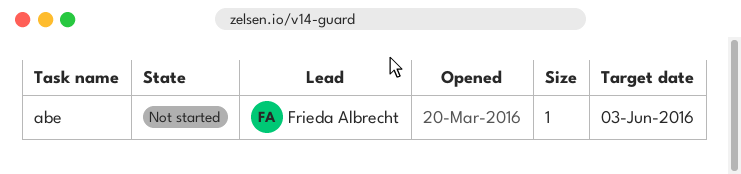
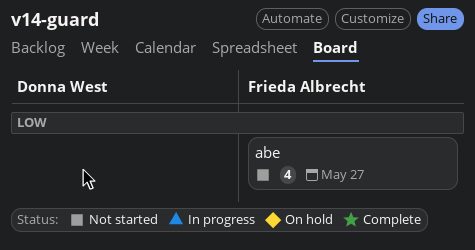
abe, estimate: 1 -> 4
abe, due: Jun 3 -> May 27

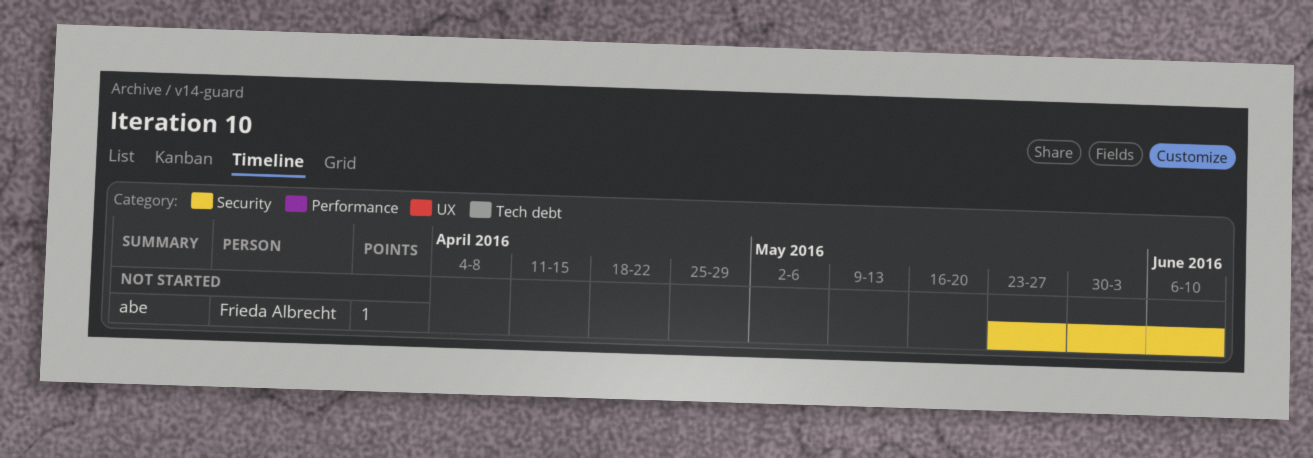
abe, estimate: 4 -> 1
abe, due: May 27 -> Jun 10

